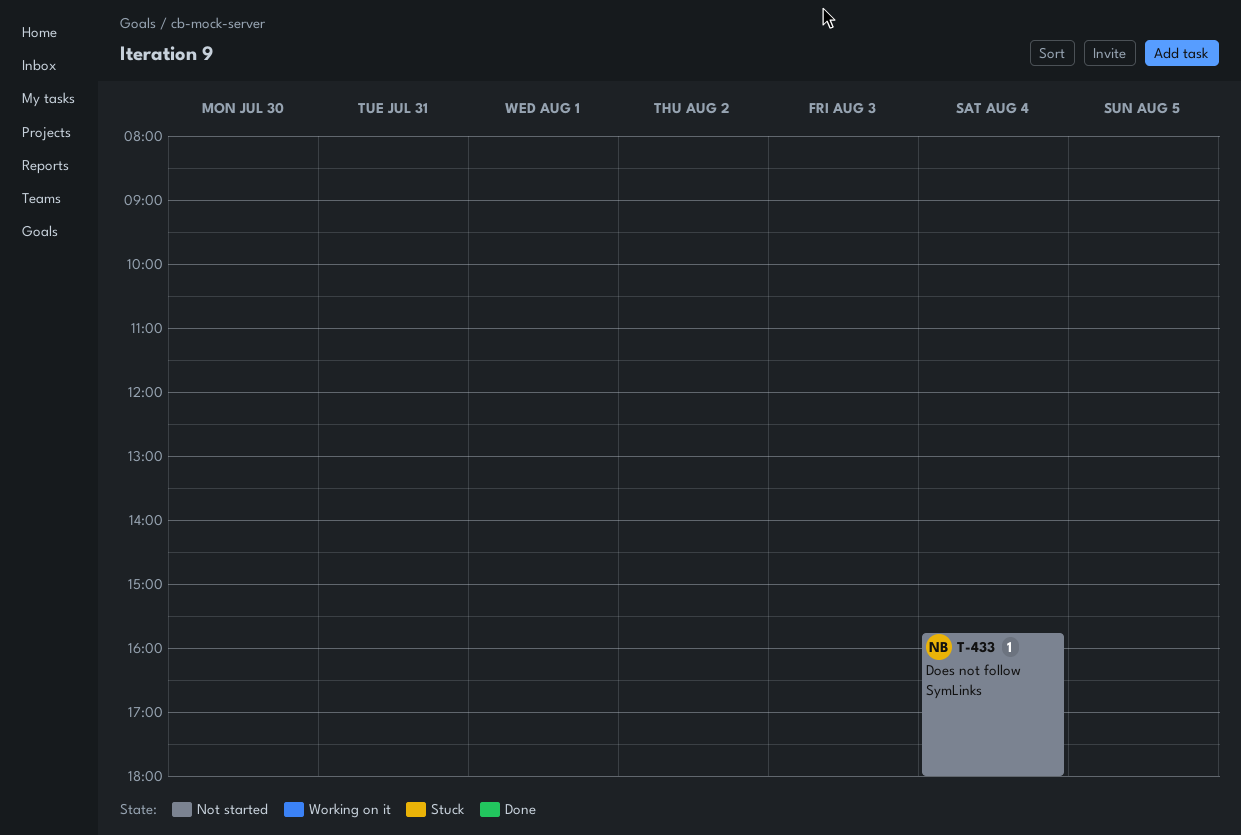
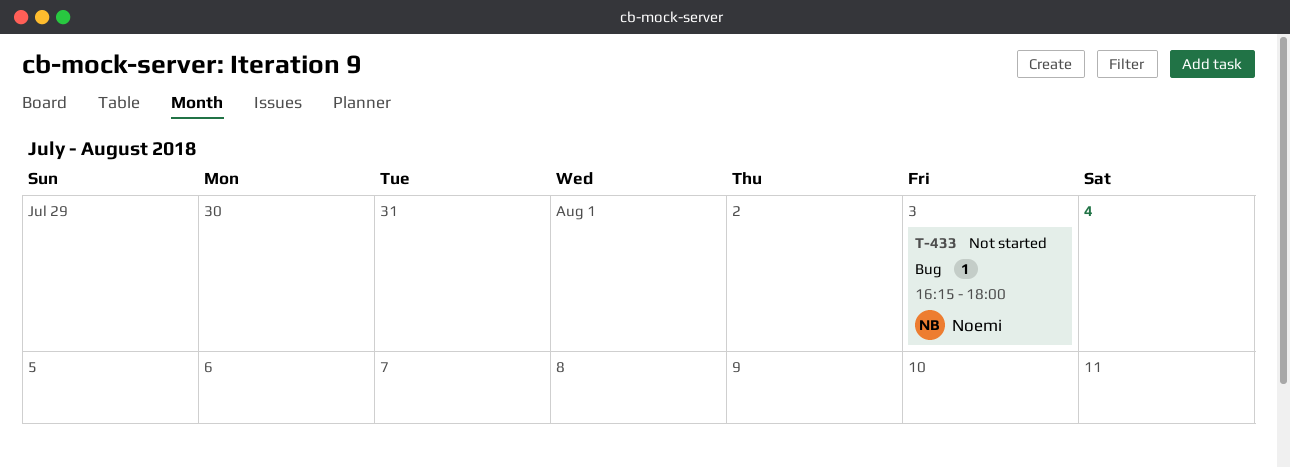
T-433, day: Aug 4 -> Aug 3
T-433, begins: 15:45 -> 16:15

